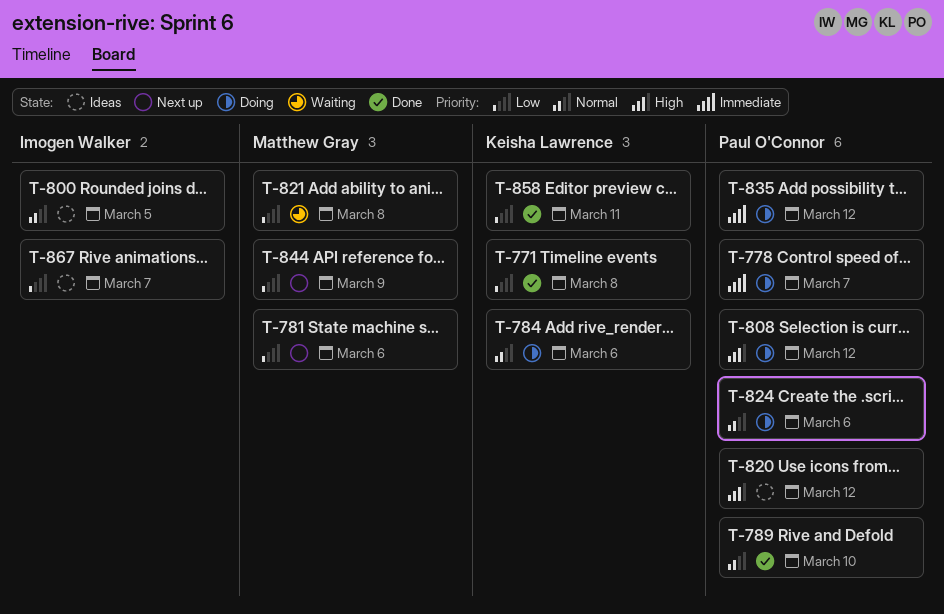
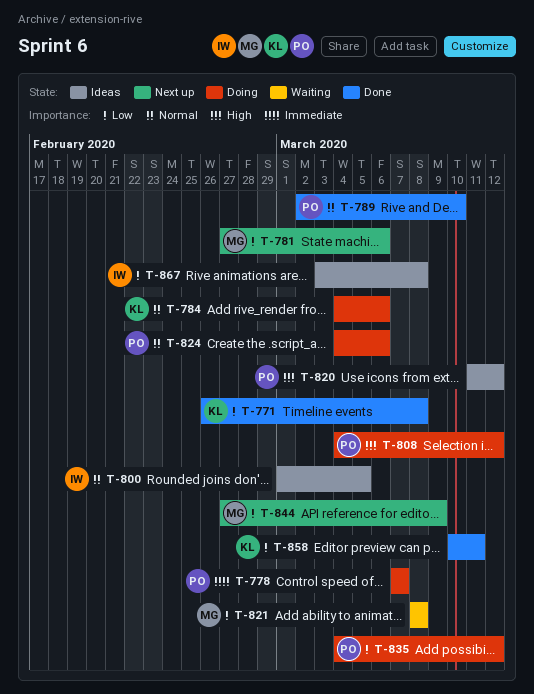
T-835, priority: Immediate -> Low
T-867, due: Mar 7 -> Mar 8

